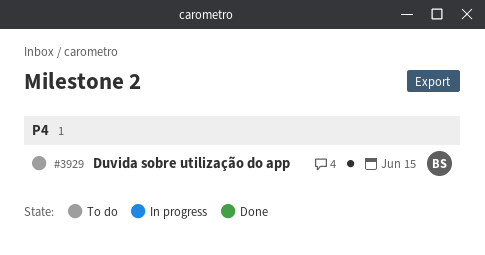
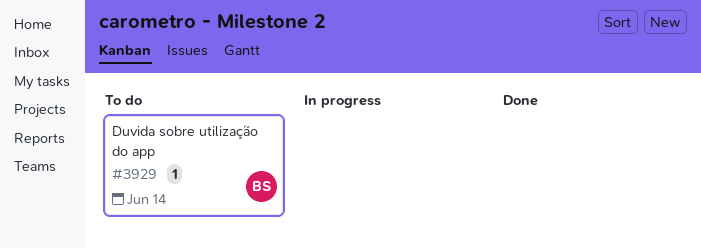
#3929, due: Jun 15 -> Jun 14

